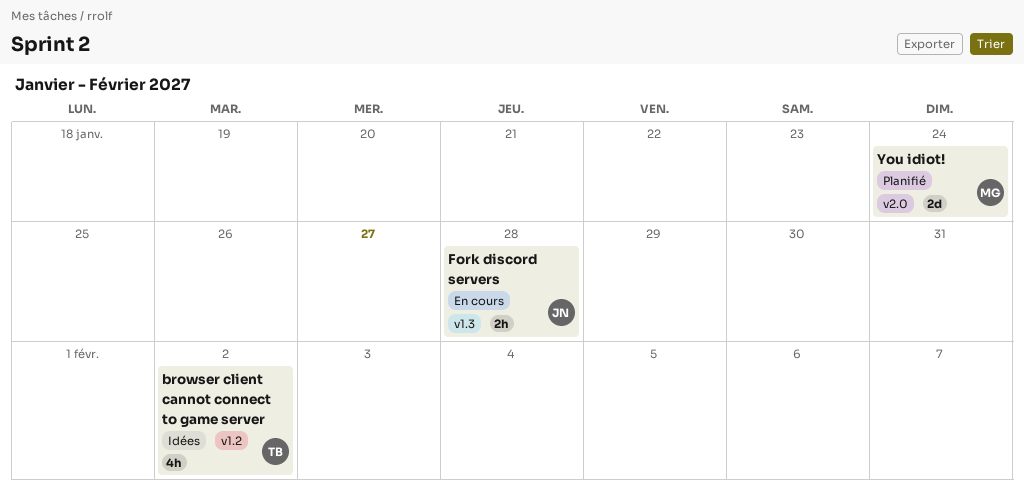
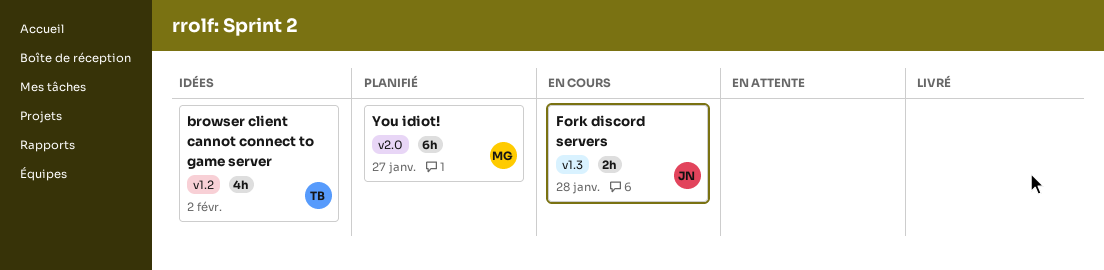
You idiot!, estimate: 2d -> 6h
You idiot!, due: Jan 24 -> Jan 27

